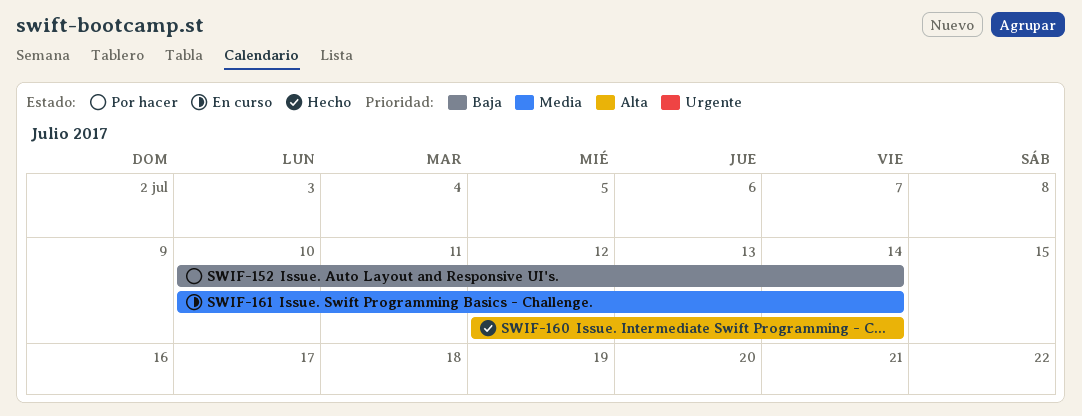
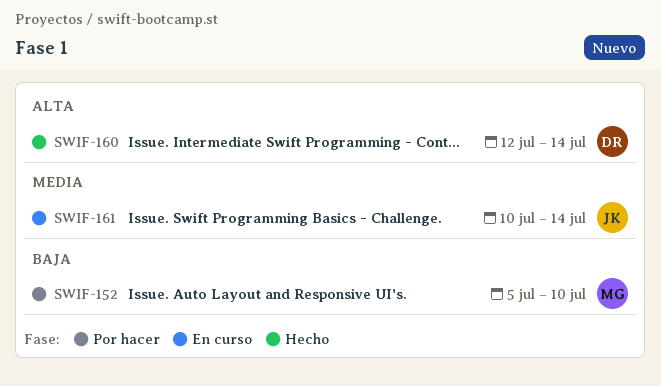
SWIF-152, start: Jul 10 -> Jul 5
SWIF-152, due: Jul 14 -> Jul 10

